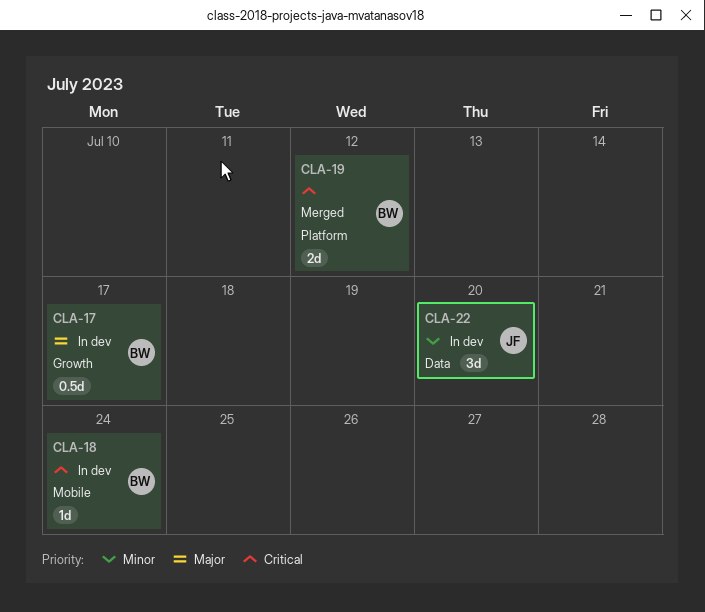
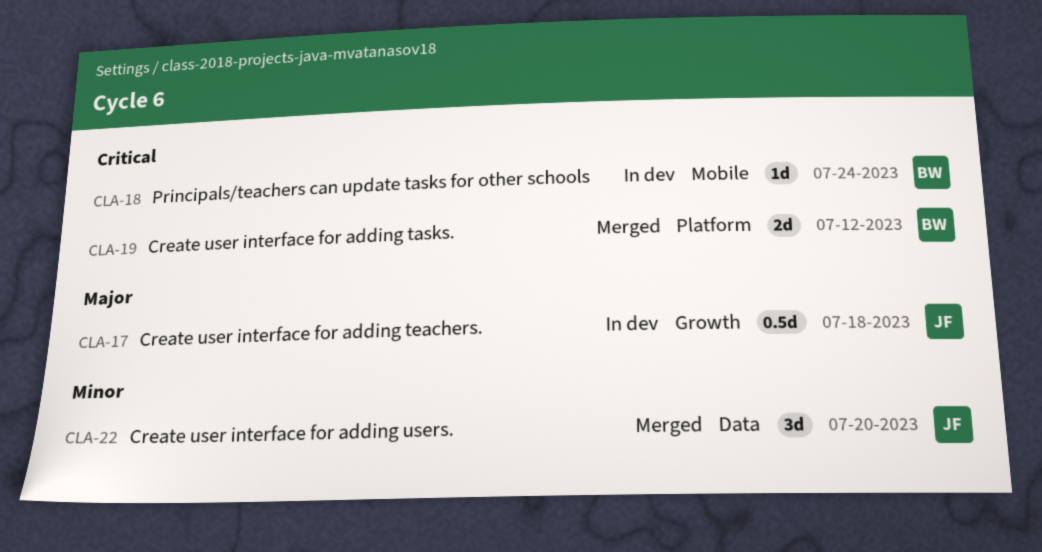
CLA-17, owner: BW -> JF
CLA-17, due: Jul 17 -> Jul 18
CLA-22, status: In dev -> Merged

